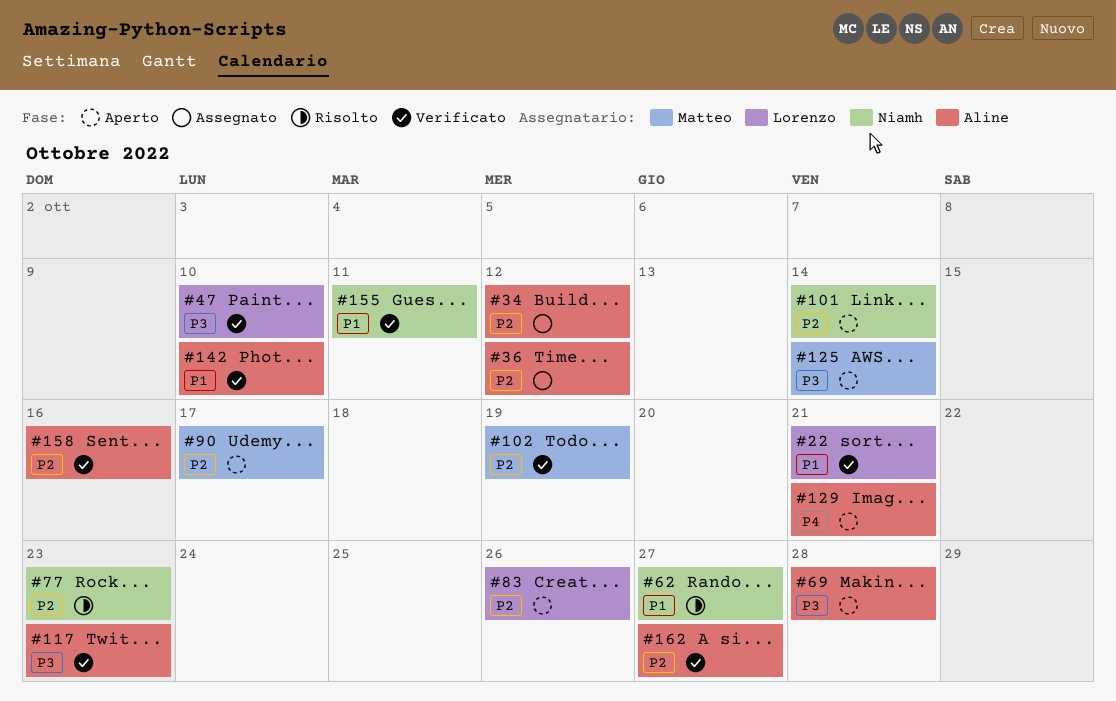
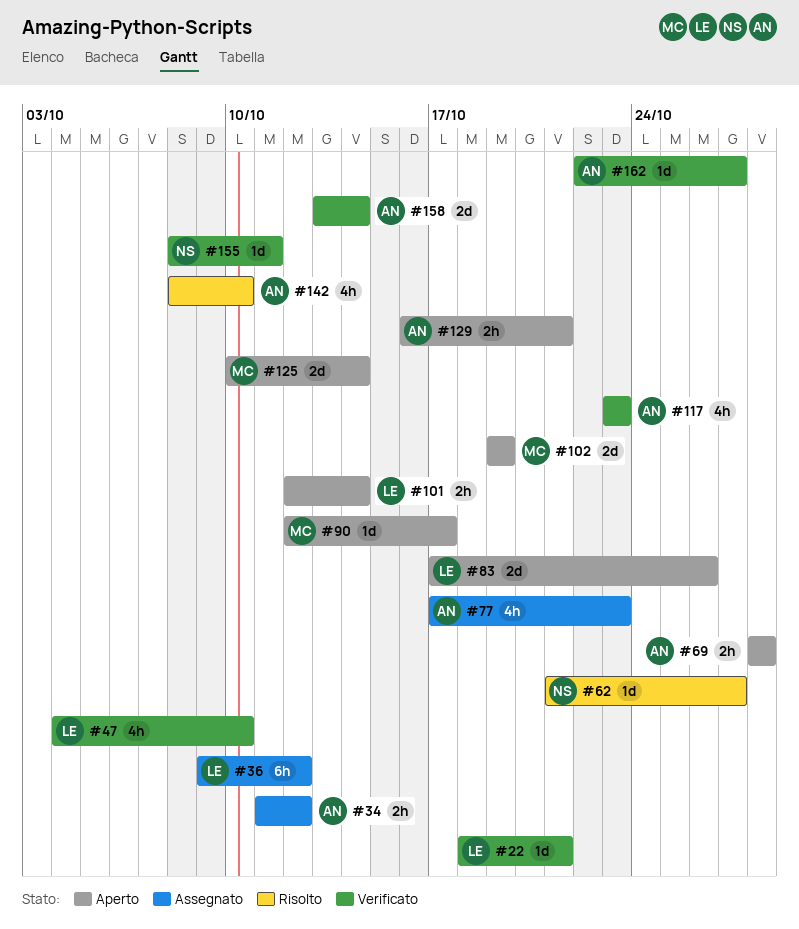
#36, owner: Aline -> Lorenzo
#77, status: Risolto -> Assegnato
#77, owner: Niamh -> Aline
#101, owner: Niamh -> Lorenzo
#102, status: Verificato -> Aperto
#142, status: Verificato -> Risolto
#158, due: Oct 16 -> Oct 14

